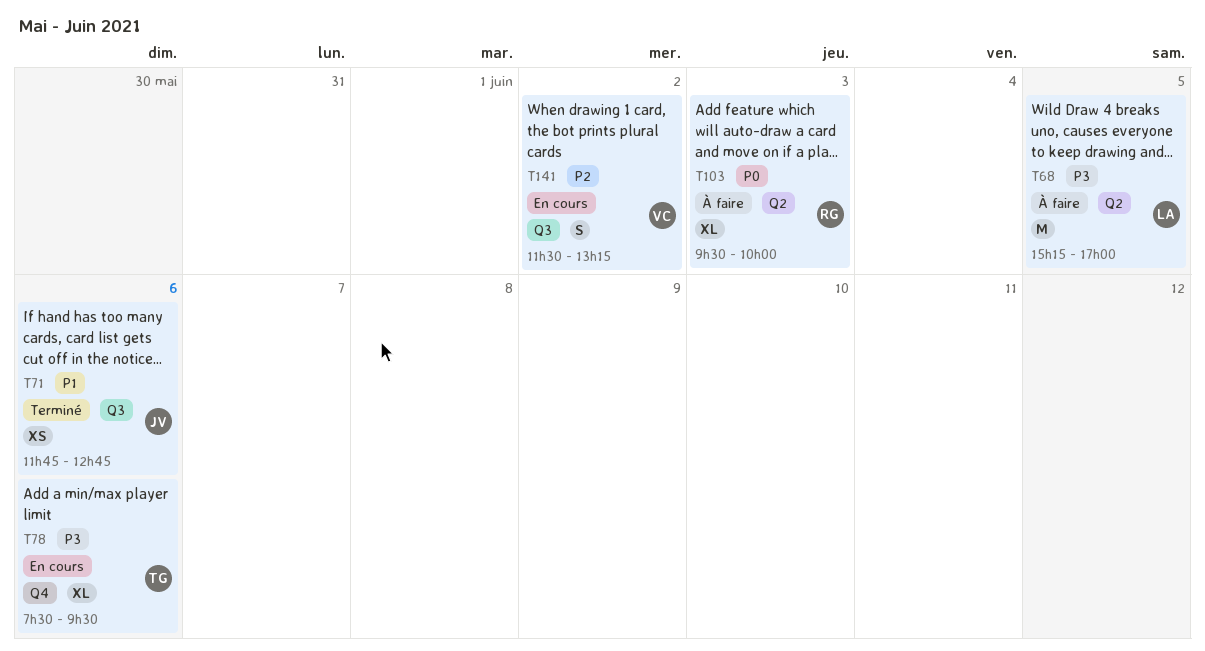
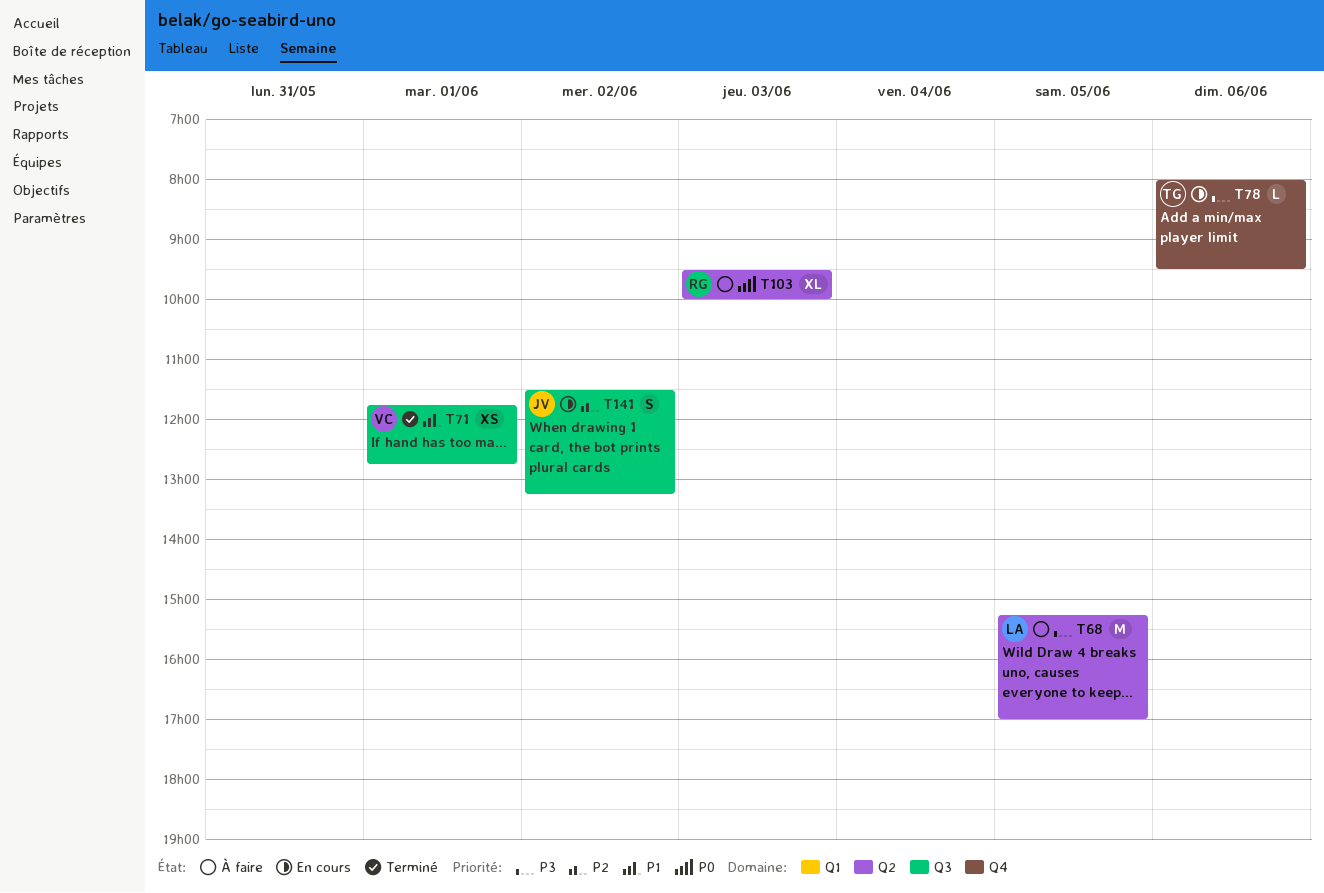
T71, owner: JV -> VC
T71, day: Jun 6 -> Jun 1
T78, estimate: XL -> L
T78, begins: 07:30 -> 08:00
T141, owner: VC -> JV

